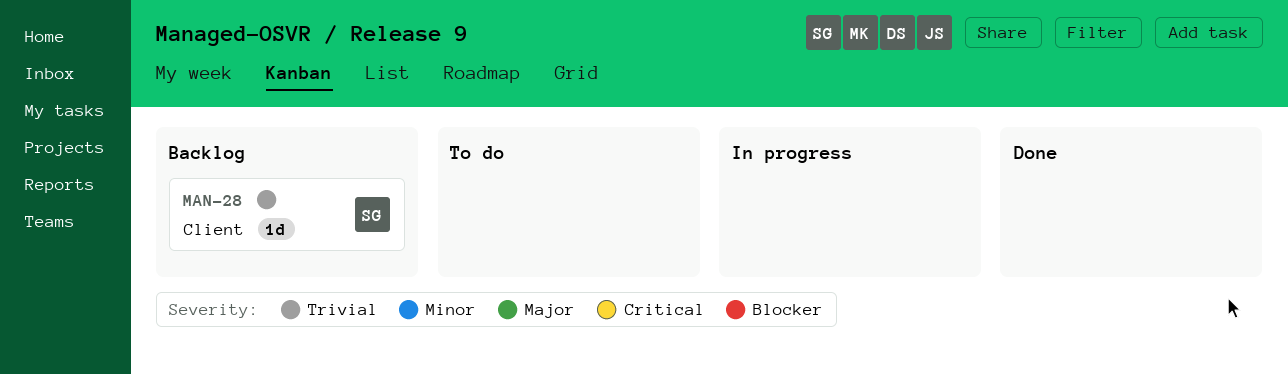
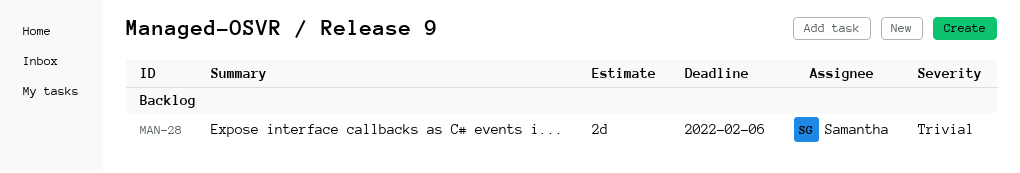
MAN-28, estimate: 1d -> 2d

